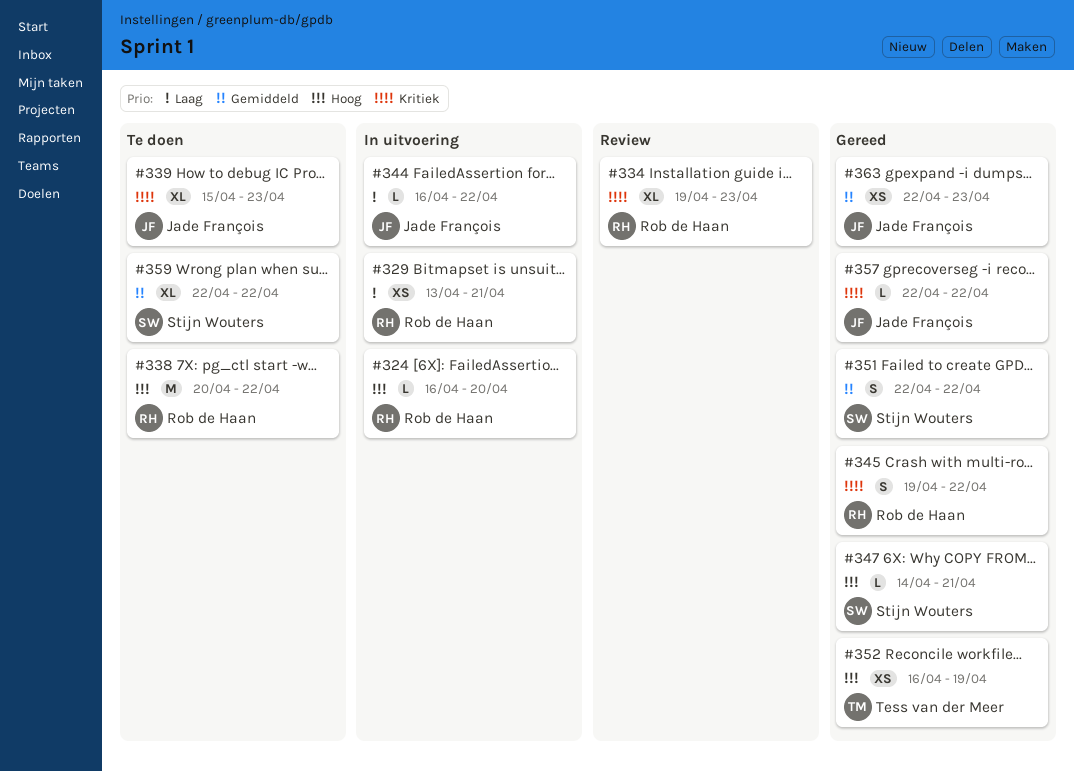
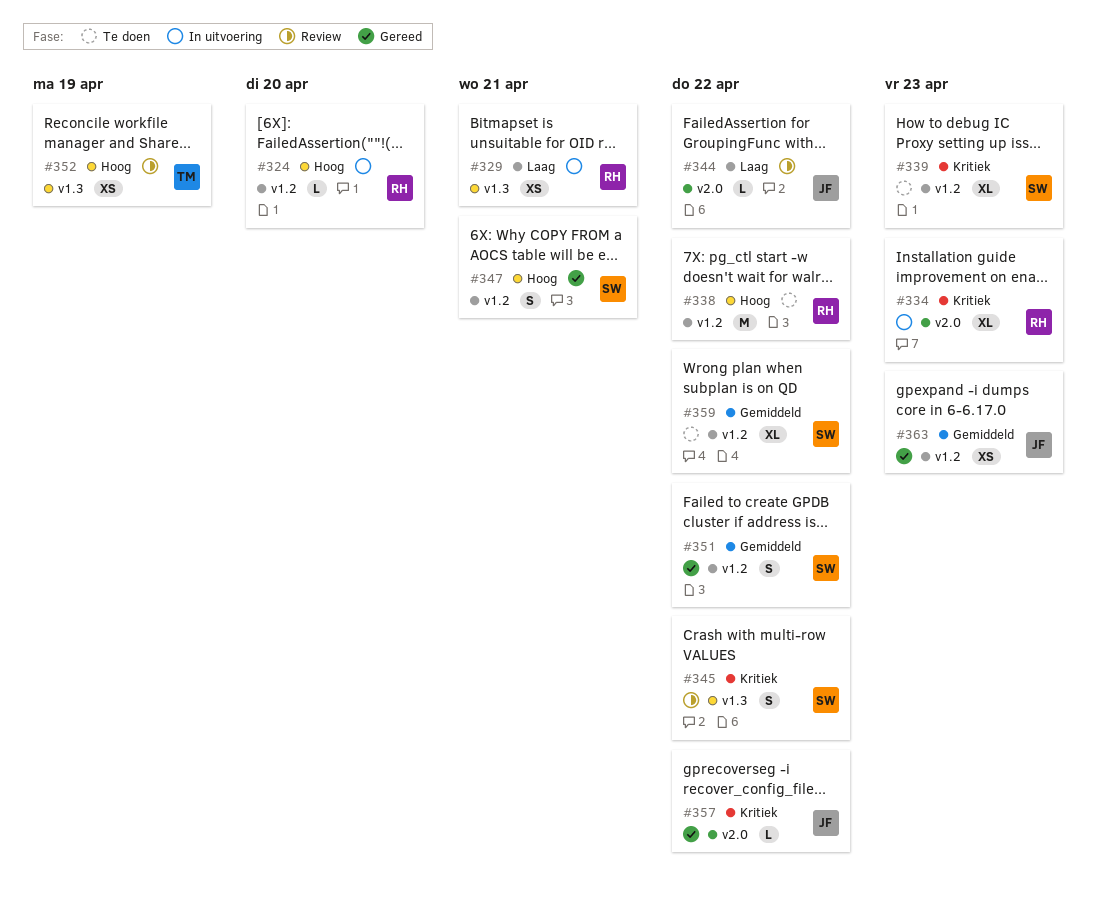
#334, status: Review -> In uitvoering
#339, owner: Jade François -> Stijn Wouters
#344, status: In uitvoering -> Review
#345, status: Gereed -> Review
#345, owner: Rob de Haan -> Stijn Wouters
#347, estimate: L -> S
#352, status: Gereed -> Review

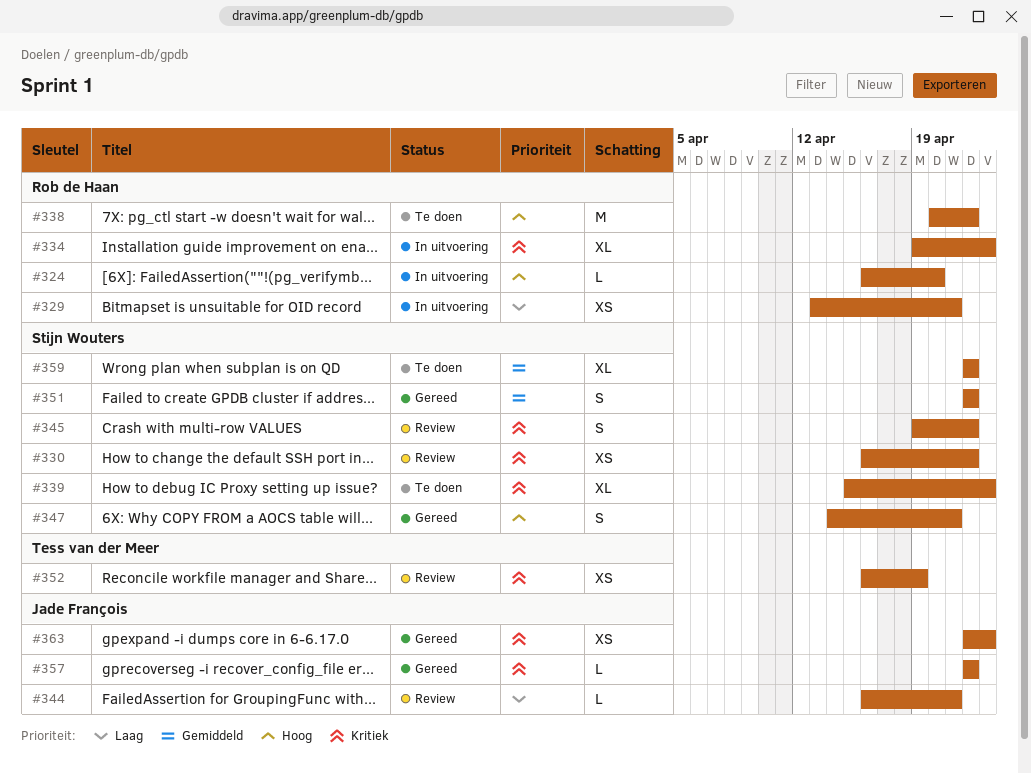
#330: none -> present
#344, due: Apr 22 -> Apr 21
#352, priority: Hoog -> Kritiek
#363, priority: Gemiddeld -> Kritiek

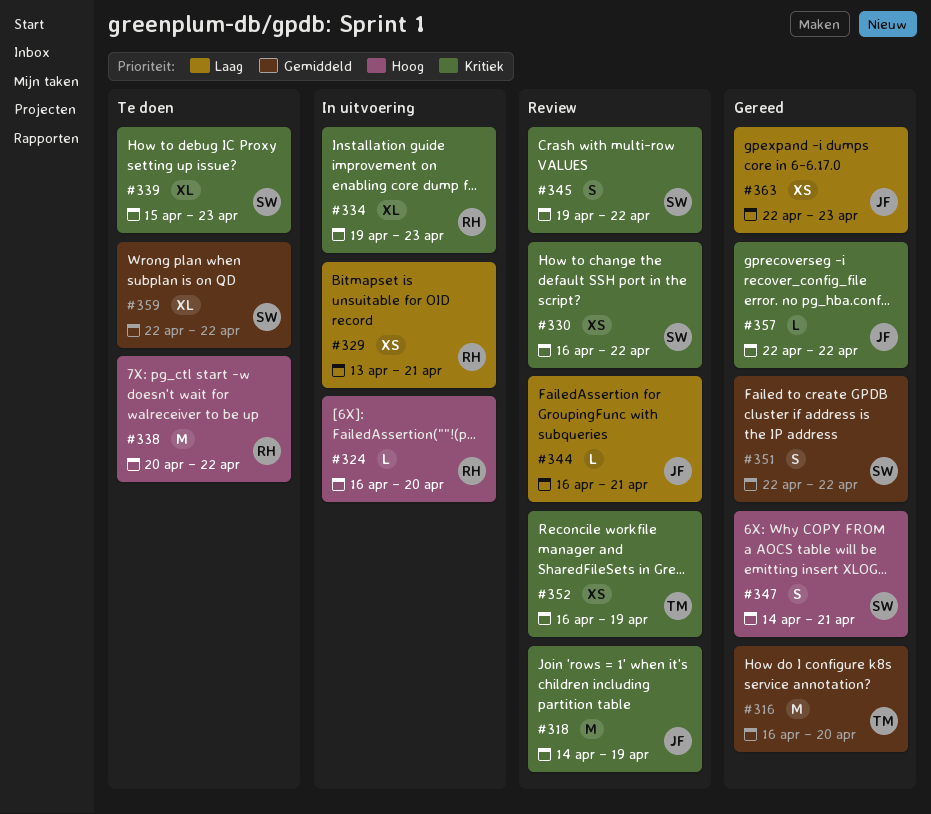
#316: none -> present
#318: none -> present
#363, priority: Kritiek -> Laag

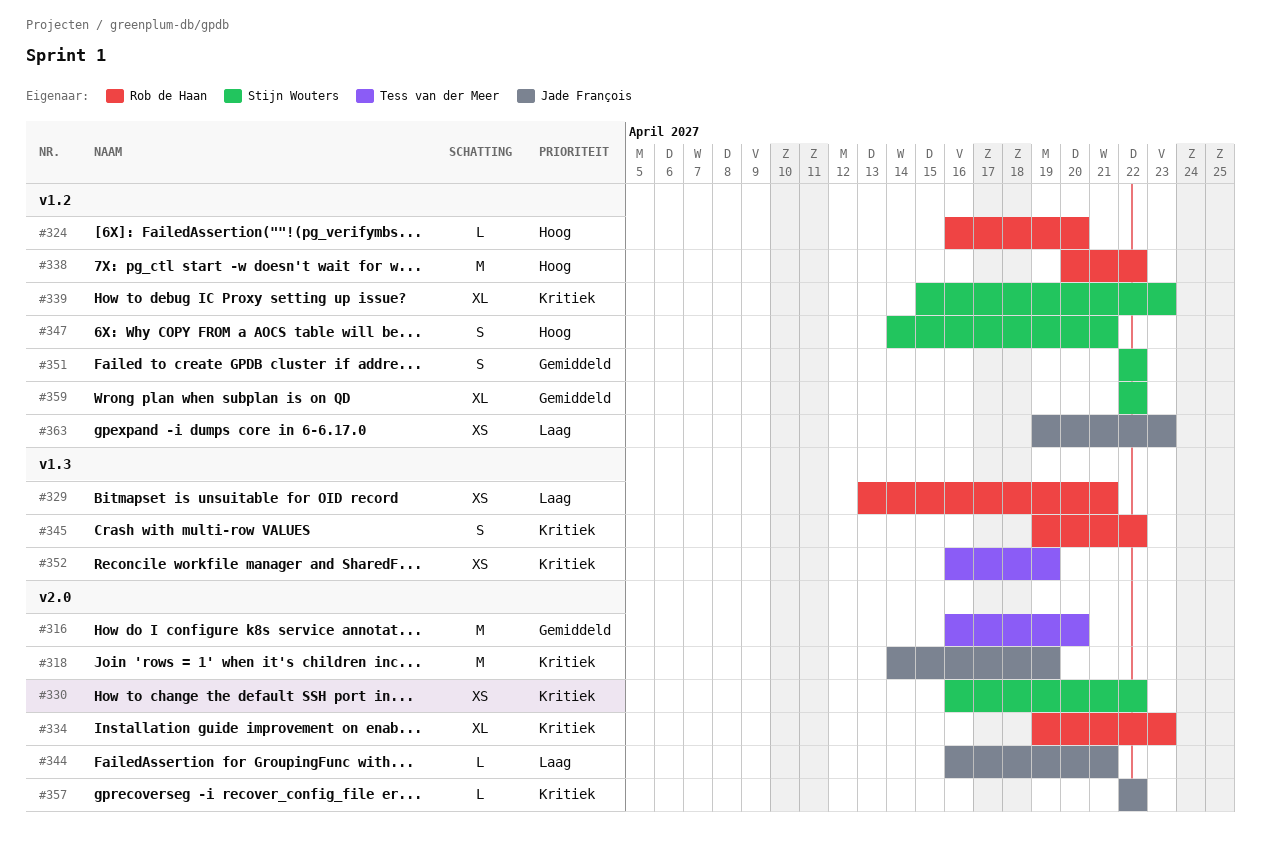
#345, owner: Stijn Wouters -> Rob de Haan
#363, start: Apr 22 -> Apr 19

